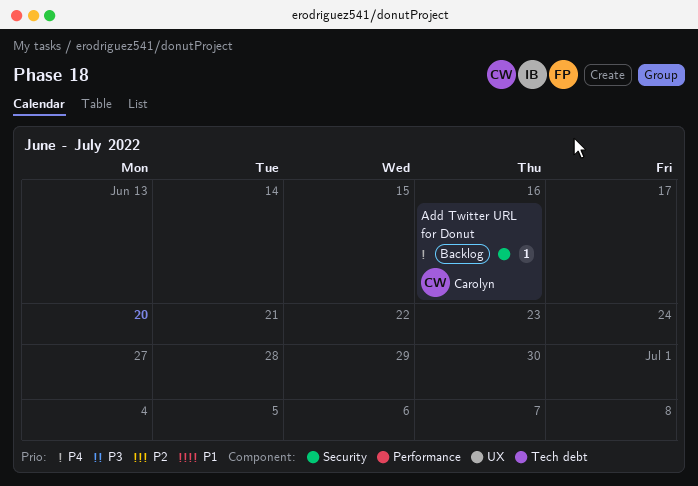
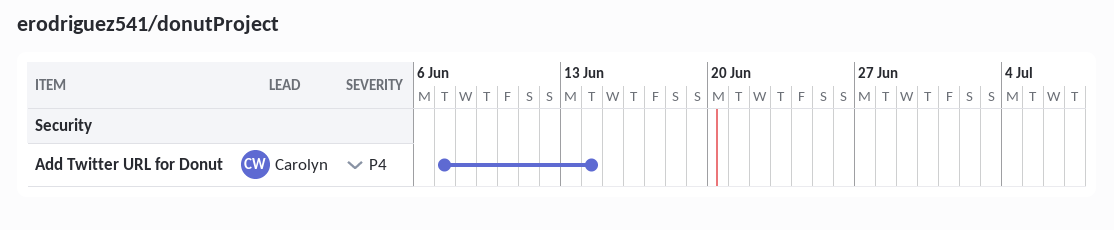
Add Twitter URL for Donut, due: Jun 16 -> Jun 14

